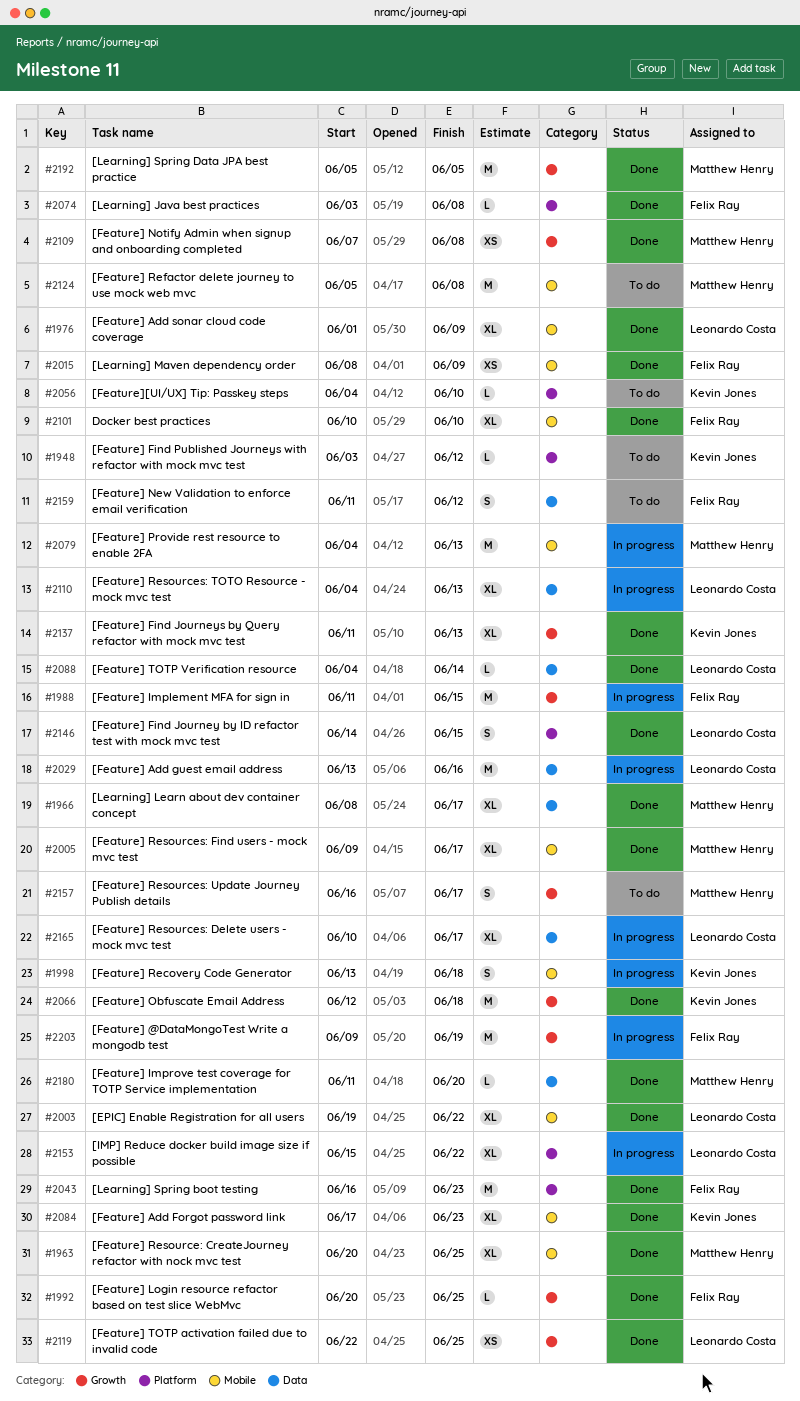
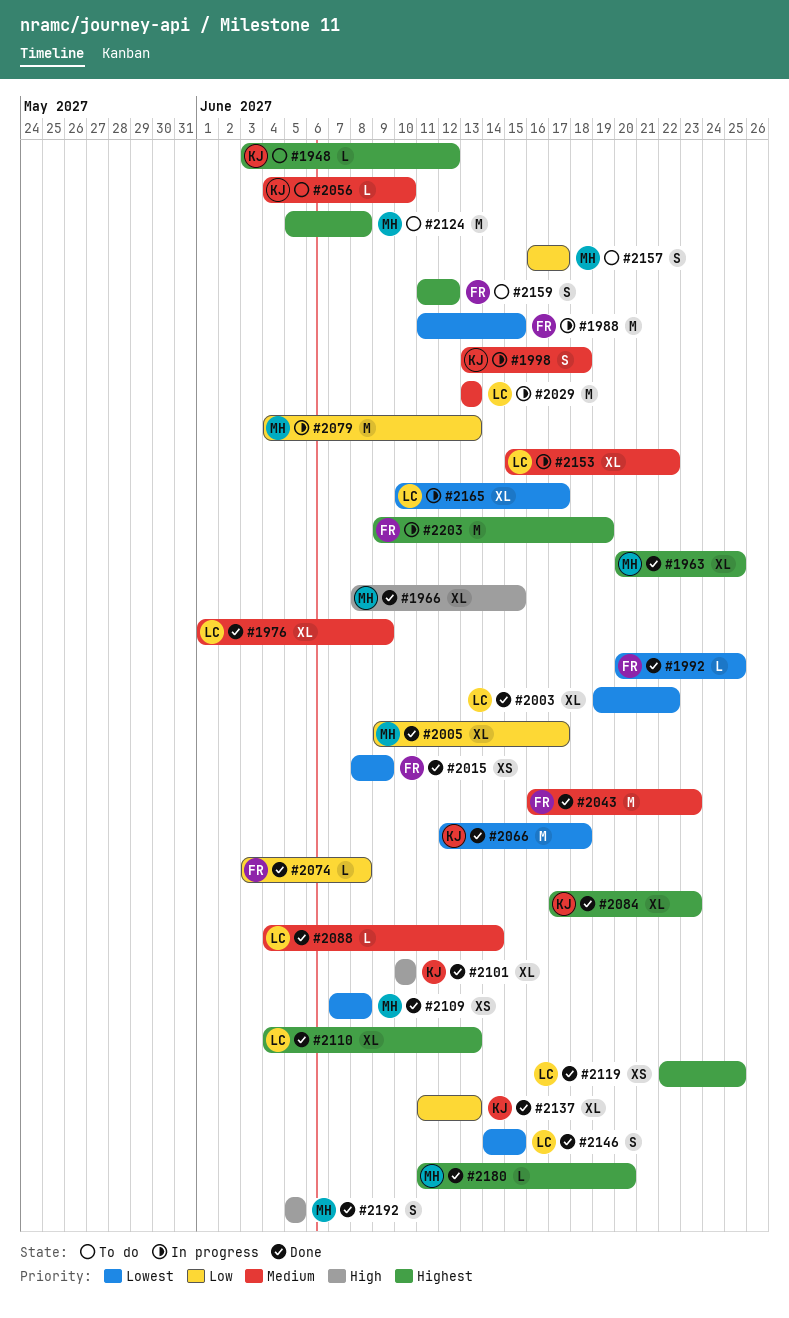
#1966, due: Jun 17 -> Jun 15
#2029, due: Jun 16 -> Jun 13
#2101, owner: Felix Ray -> Kevin Jones
#2110, status: In progress -> Done
#2192, estimate: M -> S

